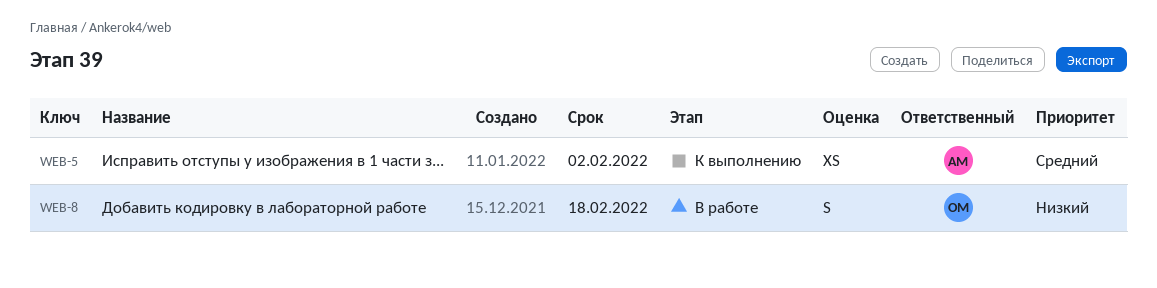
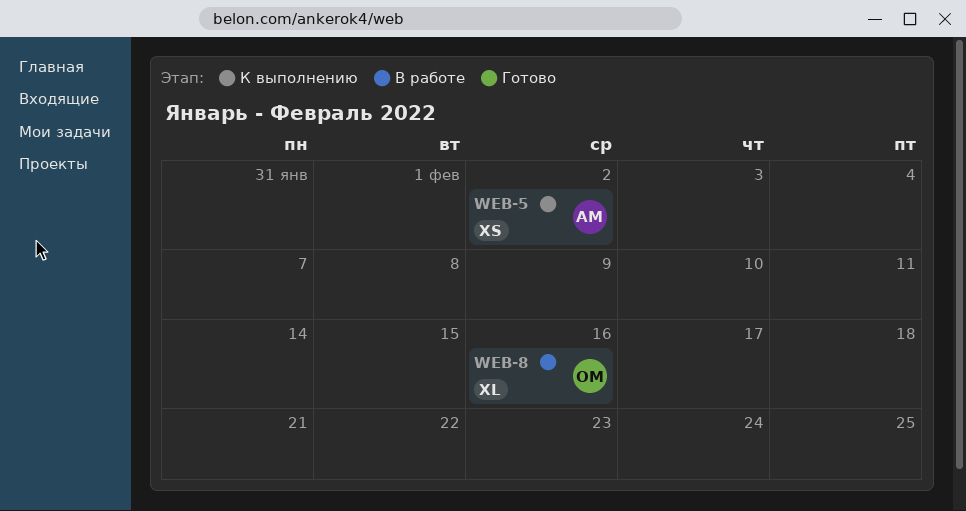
WEB-8, estimate: S -> XL
WEB-8, due: Feb 18 -> Feb 16

